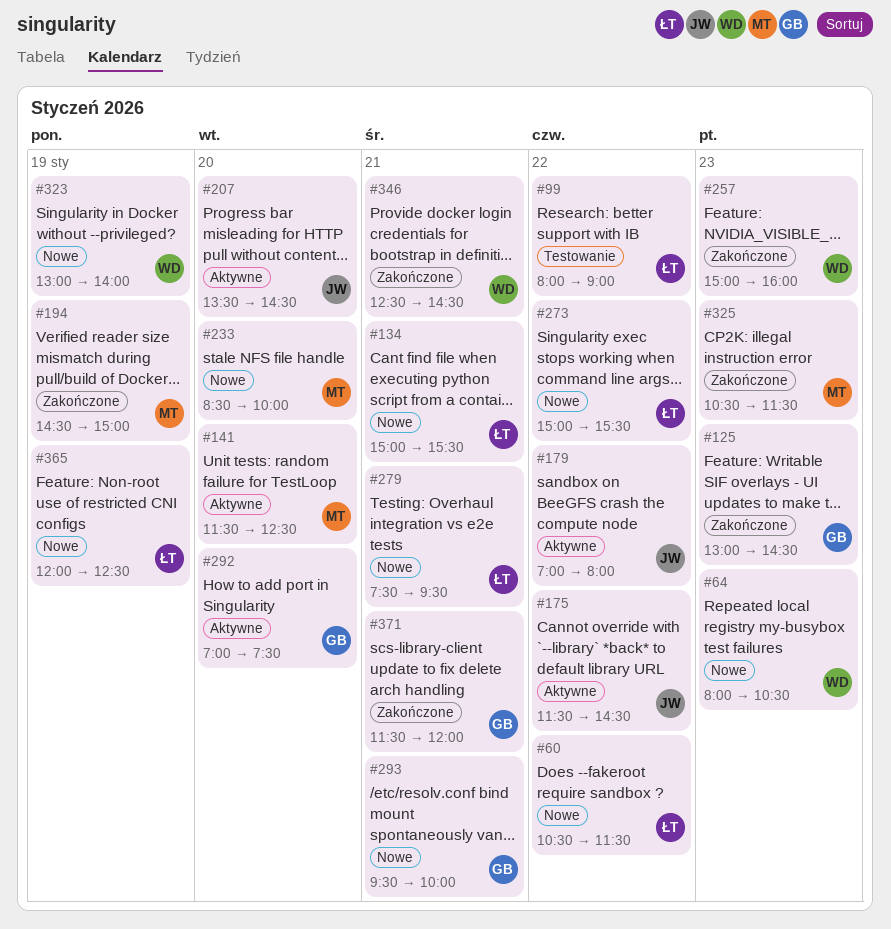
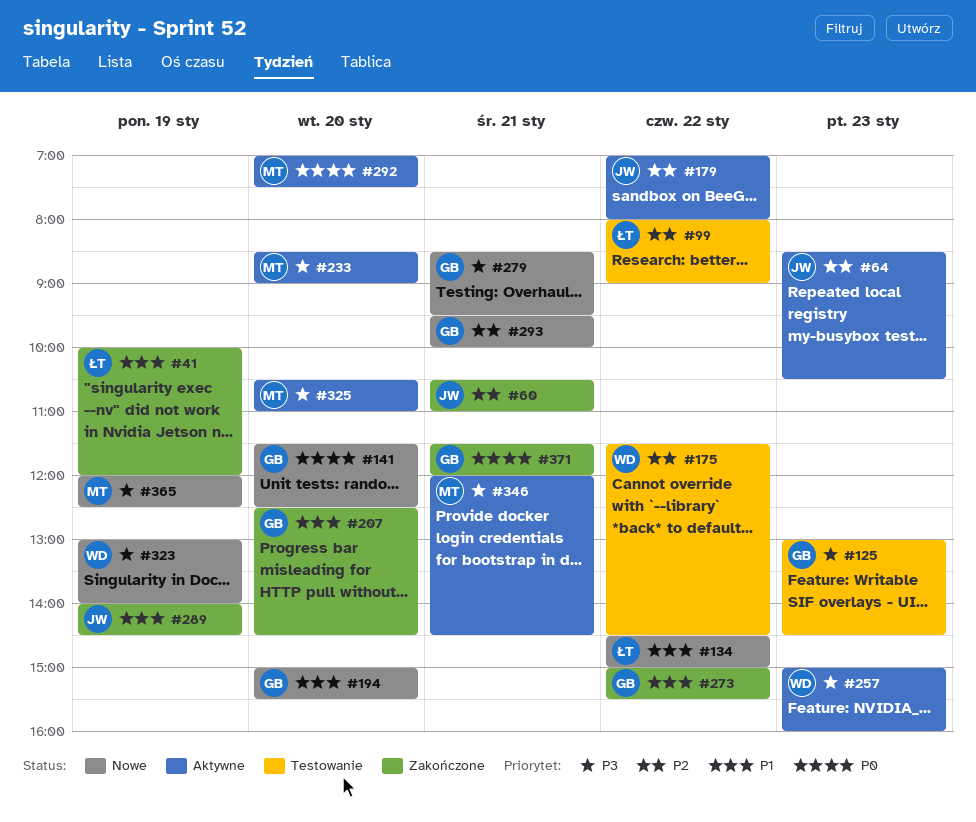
#41: none -> present
#60, status: Nowe -> Zakończone
#60, owner: ŁT -> JW
#60, day: Jan 22 -> Jan 21
#60, ends: 11:30 -> 11:00
#64, status: Nowe -> Aktywne
#64, owner: WD -> JW
#64, begins: 08:00 -> 08:30
#125, status: Zakończone -> Testowanie
#134, day: Jan 21 -> Jan 22
#134, begins: 15:00 -> 14:30
#134, ends: 15:30 -> 15:00
#141, status: Aktywne -> Nowe
#141, owner: MT -> GB
#175, status: Aktywne -> Testowanie
#175, owner: JW -> WD
#194, status: Zakończone -> Nowe
#194, owner: MT -> GB
#194, day: Jan 19 -> Jan 20
#194, begins: 14:30 -> 15:00
#194, ends: 15:00 -> 15:30
#207, status: Aktywne -> Zakończone
#207, owner: JW -> GB
#207, begins: 13:30 -> 12:30
#233, status: Nowe -> Aktywne
#233, ends: 10:00 -> 09:00
#257, status: Zakończone -> Aktywne
#273, status: Nowe -> Zakończone
#273, owner: ŁT -> GB
#279, owner: ŁT -> GB
#279, begins: 07:30 -> 08:30
#289: none -> present
#292, owner: GB -> MT
#325, status: Zakończone -> Aktywne
#325, day: Jan 23 -> Jan 20
#325, ends: 11:30 -> 11:00
#346, status: Zakończone -> Aktywne
#346, owner: WD -> MT
#346, begins: 12:30 -> 12:00
#365, owner: ŁT -> MT

